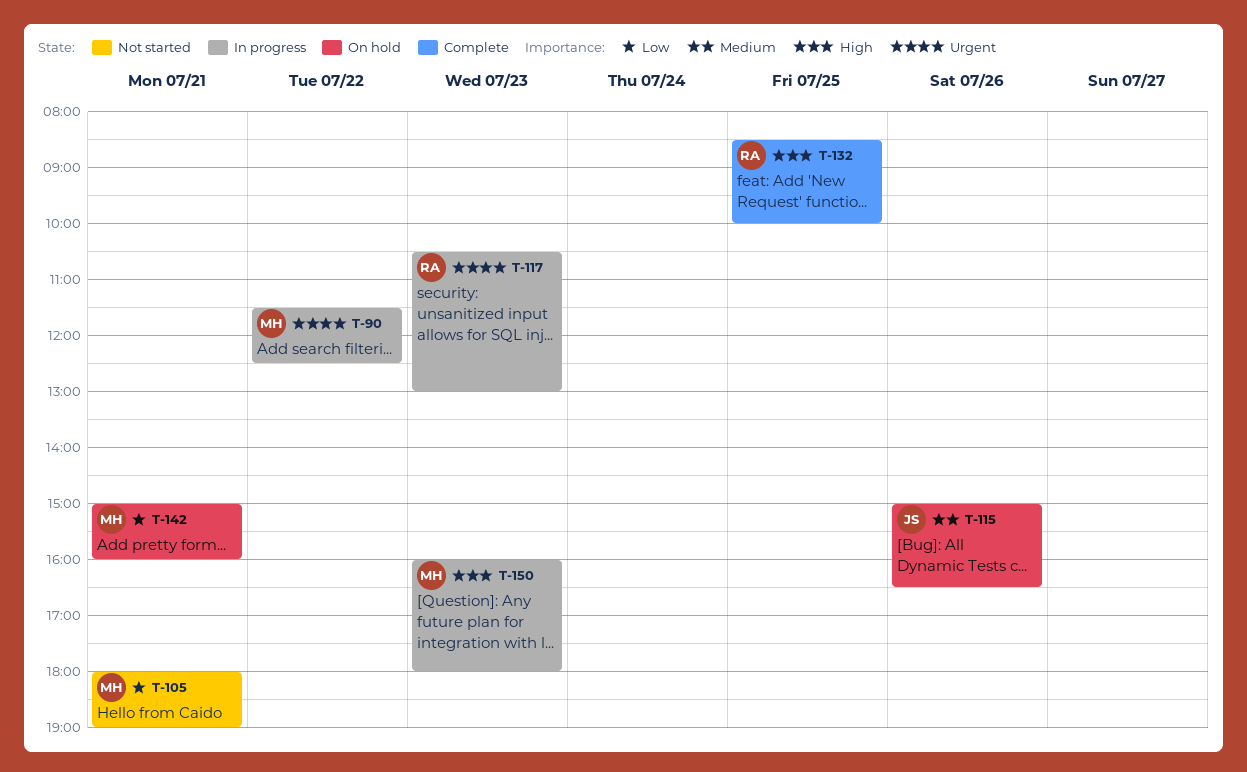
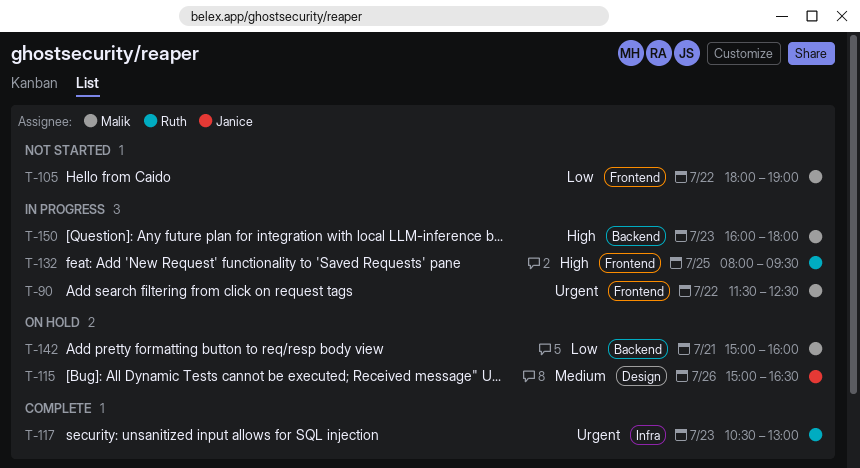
T-105, day: Jul 21 -> Jul 22
T-117, status: In progress -> Complete
T-132, status: Complete -> In progress
T-132, begins: 08:30 -> 08:00
T-132, ends: 10:00 -> 09:30

